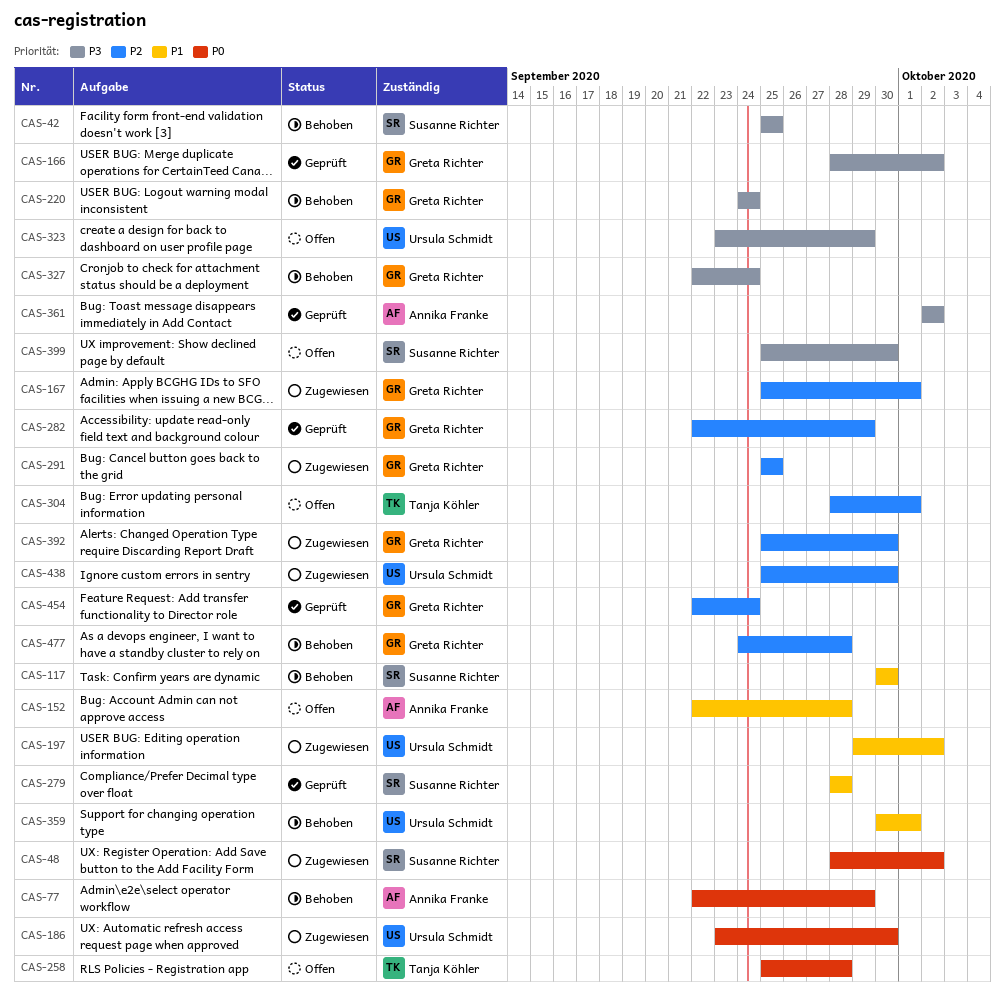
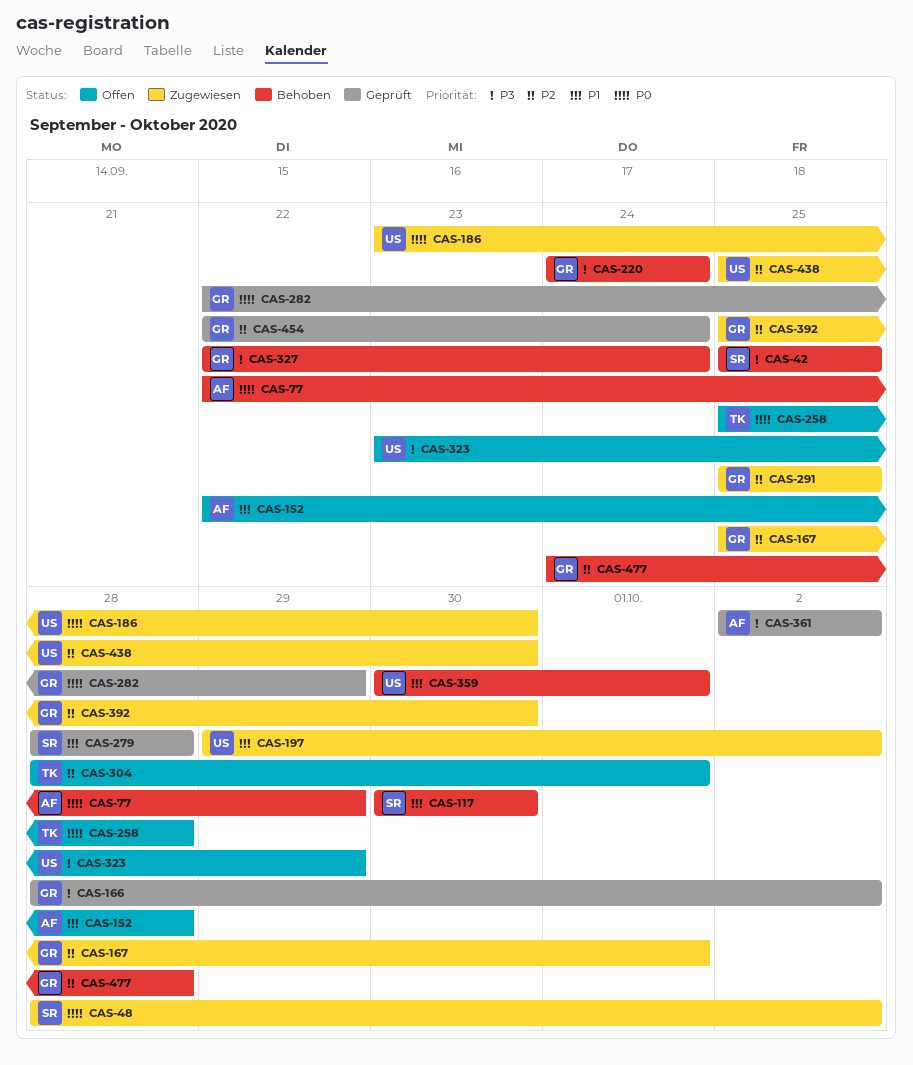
CAS-282, priority: P2 -> P0
CAS-399: present -> none

